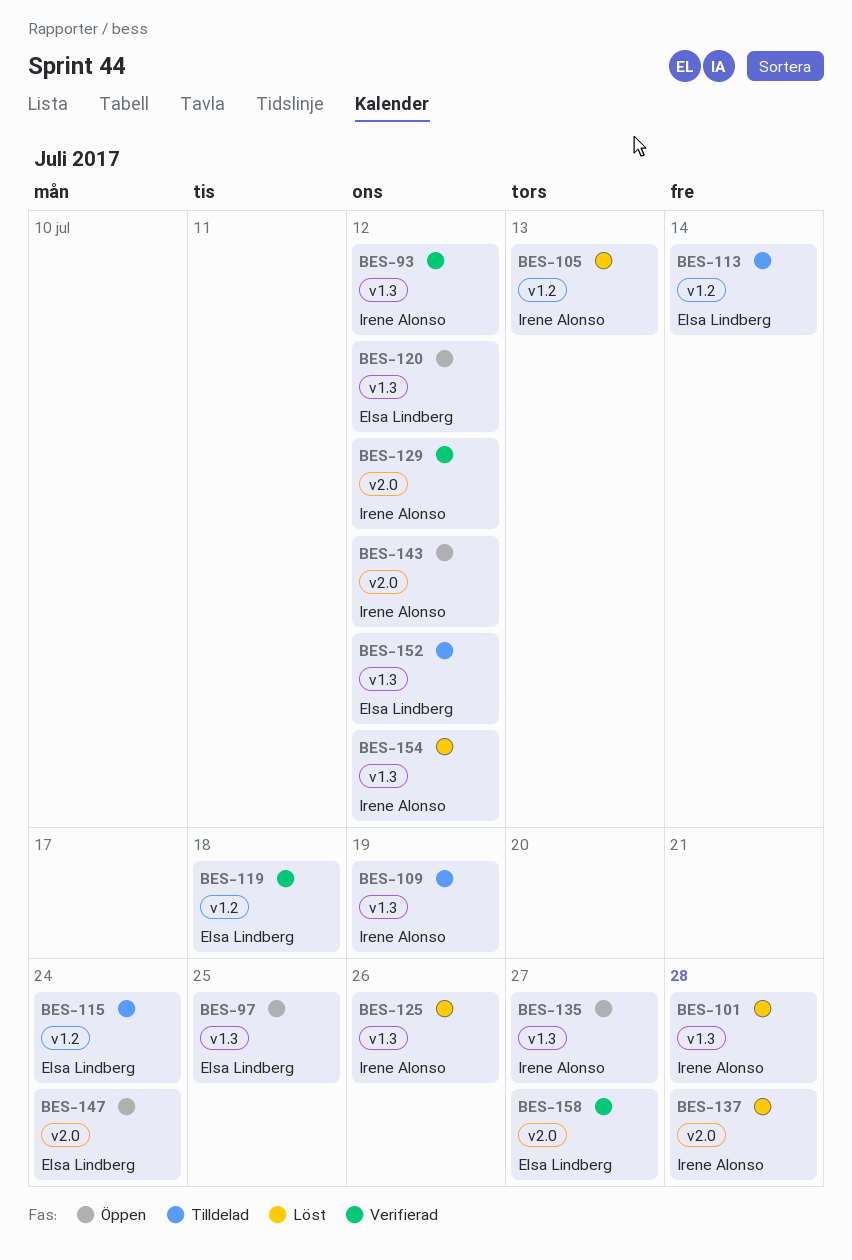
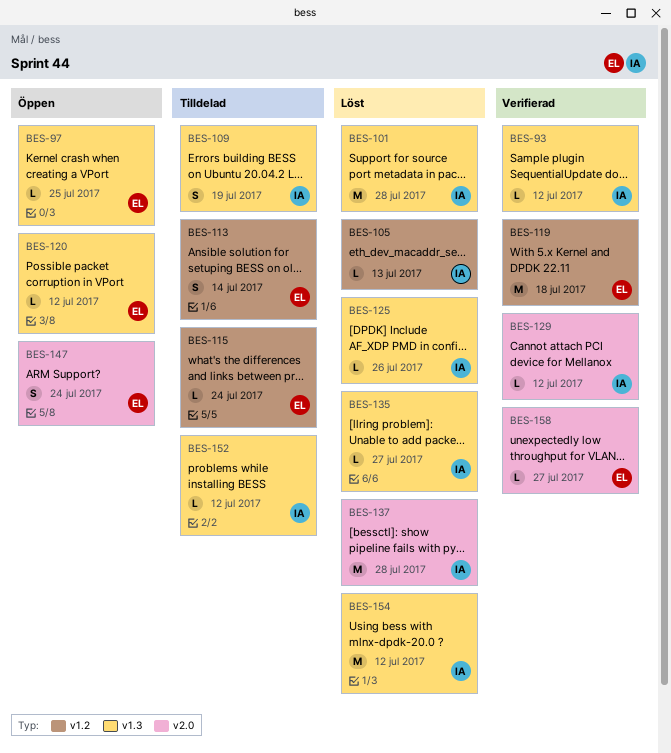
BES-135, status: Öppen -> Löst
BES-143: present -> none
BES-152, owner: Elsa Lindberg -> Irene Alonso

